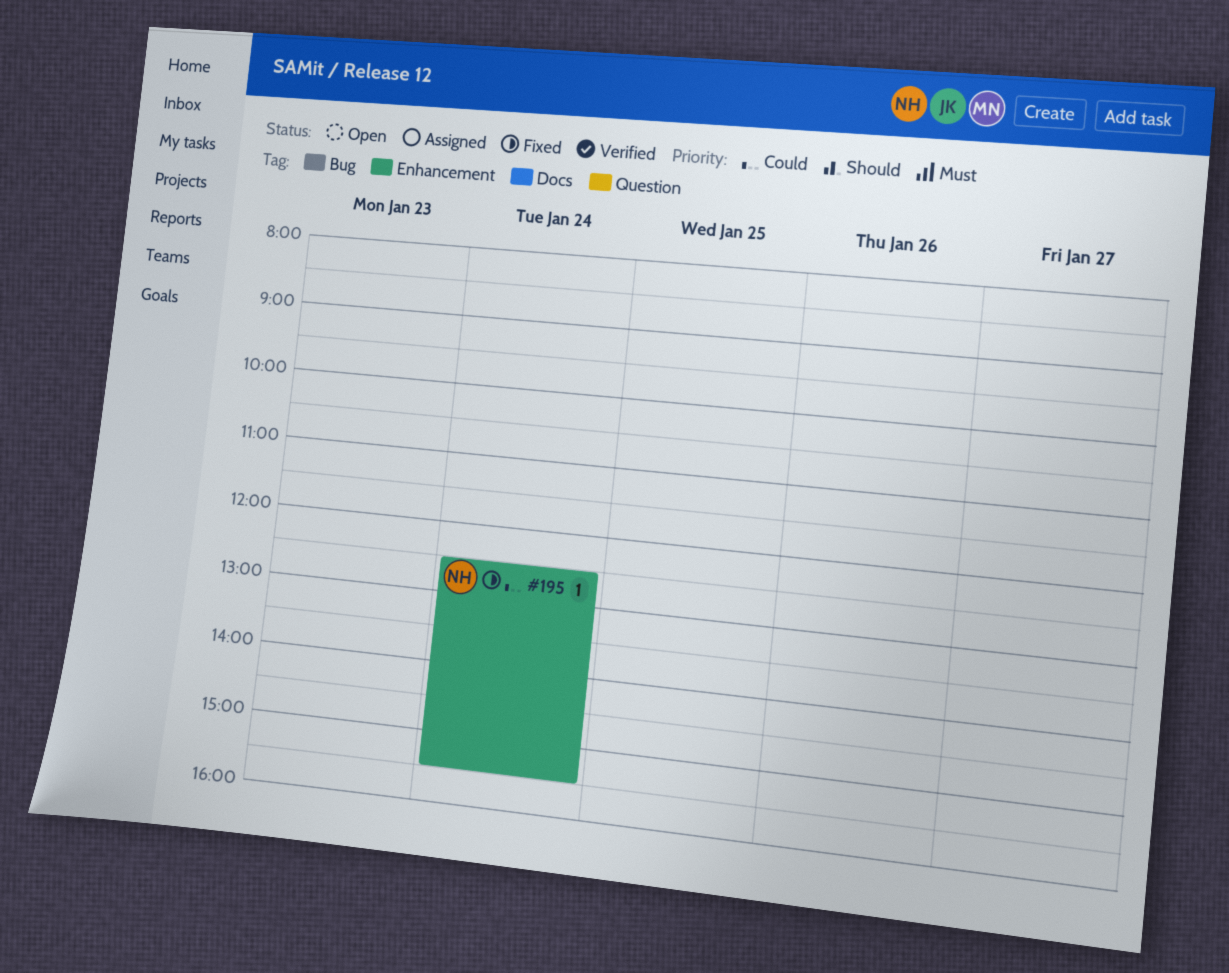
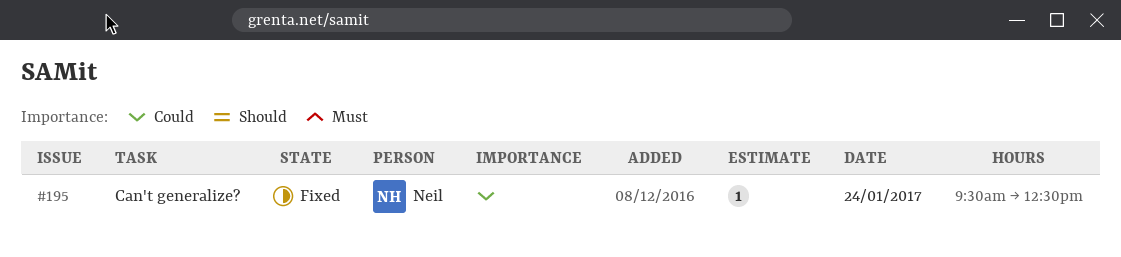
#195, begins: 12:30 -> 09:30
#195, ends: 15:30 -> 12:30

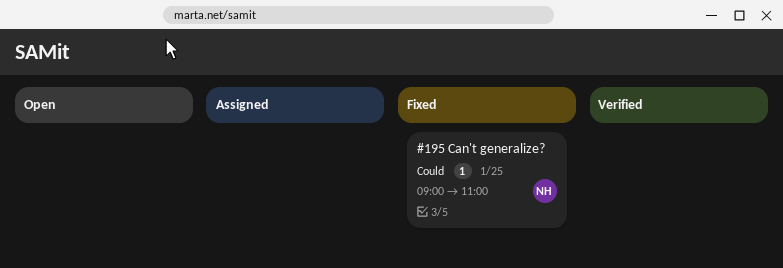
#195, day: Jan 24 -> Jan 25
#195, begins: 09:30 -> 09:00
#195, ends: 12:30 -> 11:00

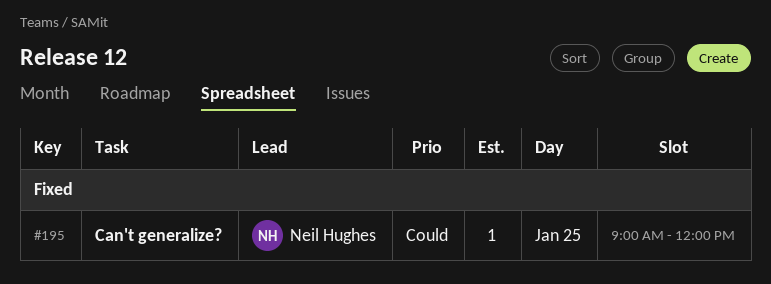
#195, ends: 11:00 -> 12:00

